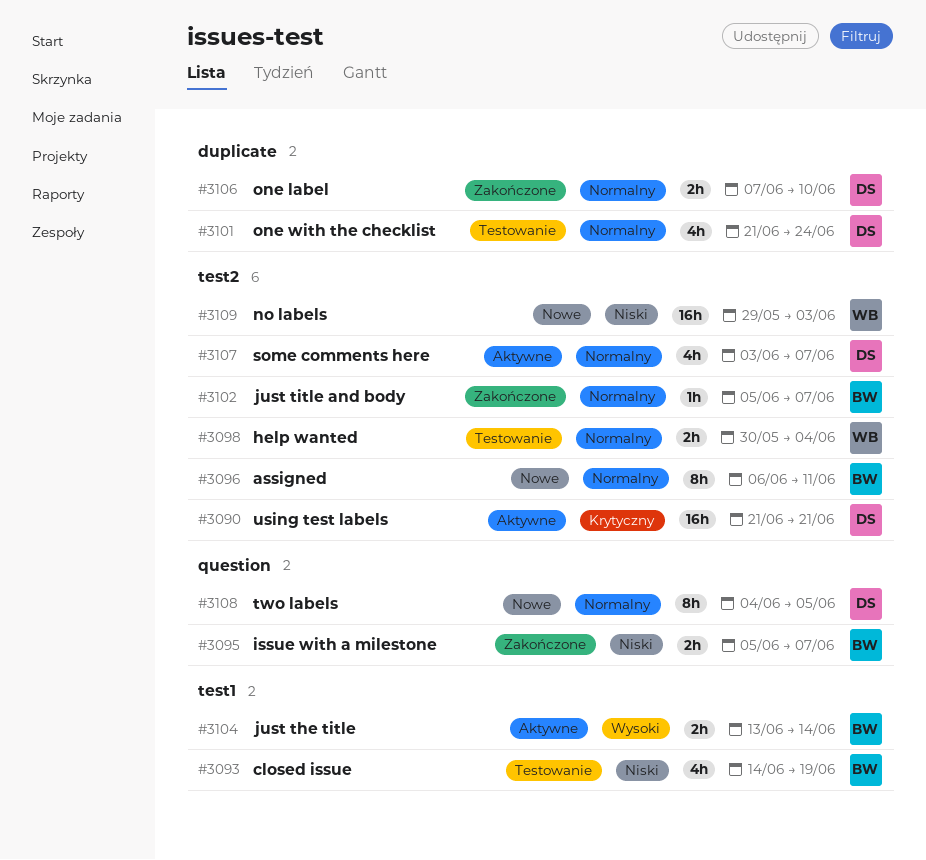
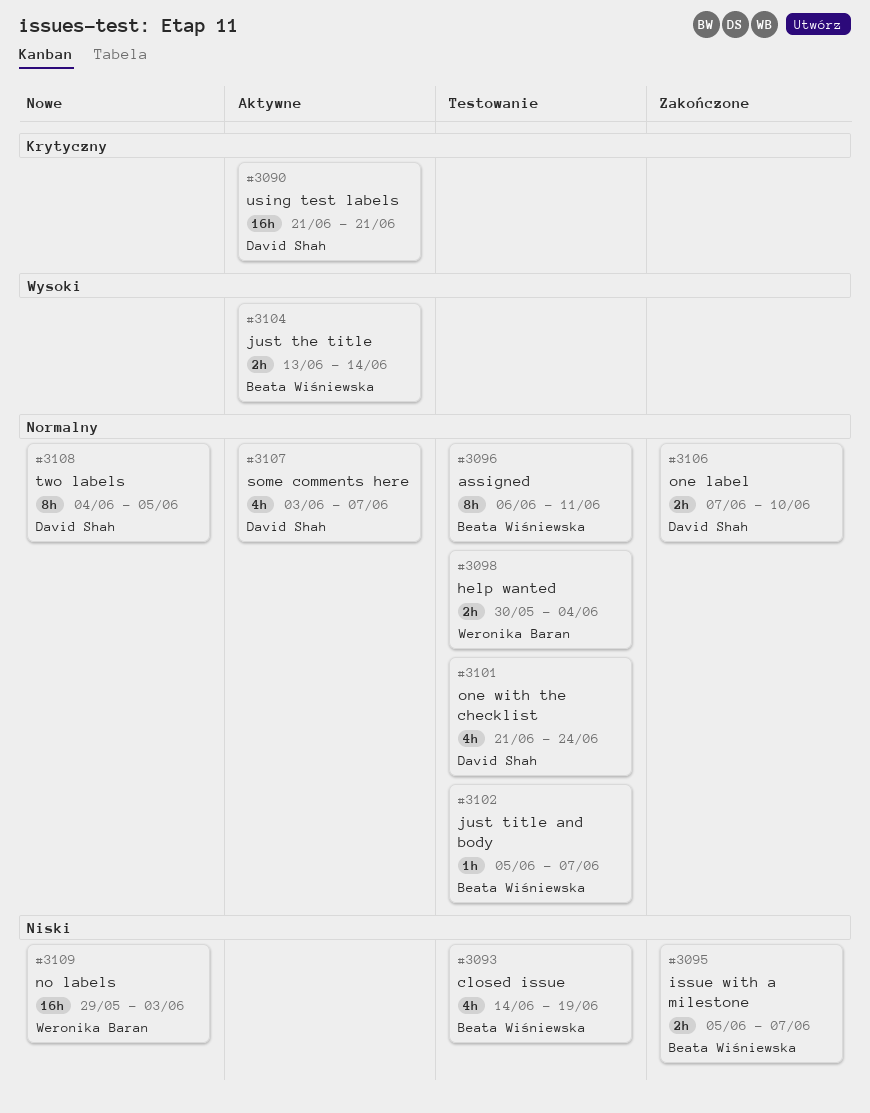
#3096, status: Nowe -> Testowanie
#3102, status: Zakończone -> Testowanie

